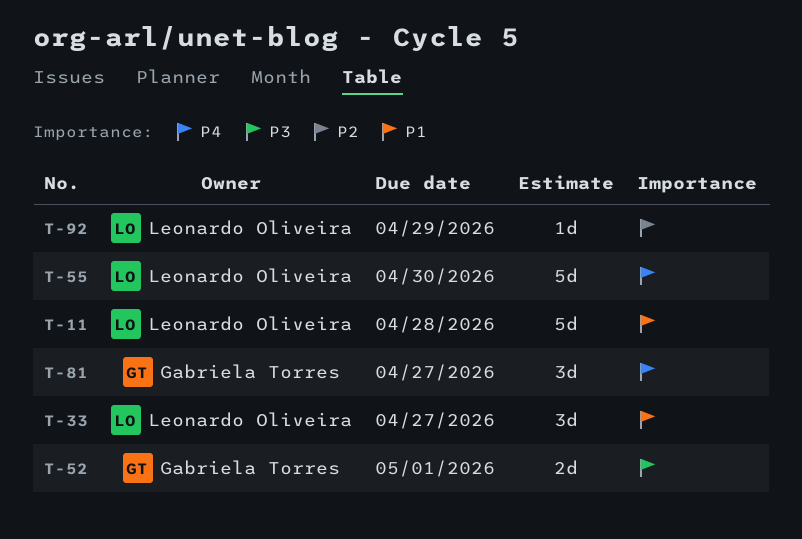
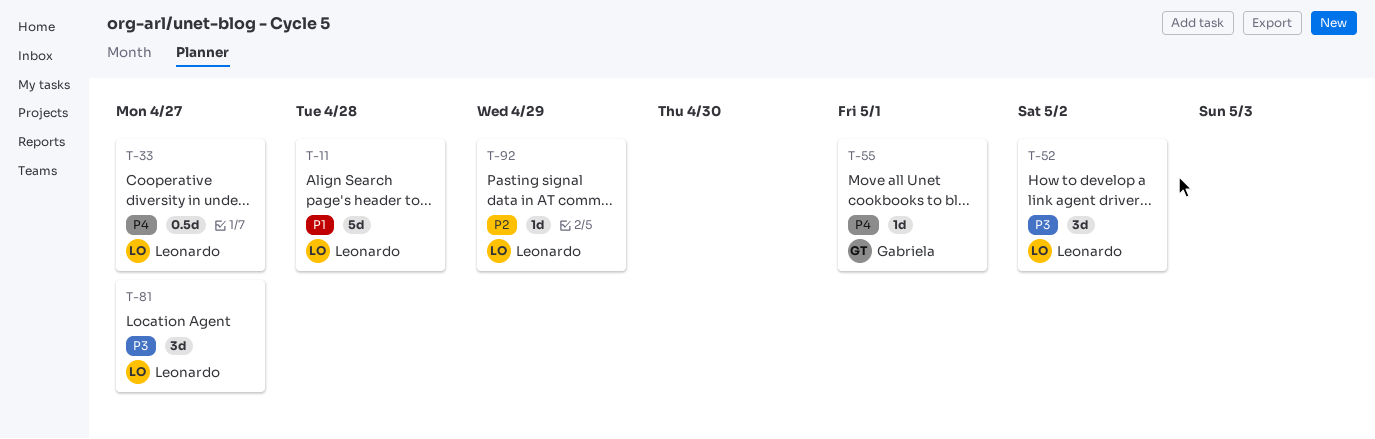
T-33, priority: P1 -> P4
T-33, estimate: 3d -> 0.5d
T-52, owner: Gabriela Torres -> Leonardo Oliveira
T-52, estimate: 2d -> 3d
T-52, due: May 1 -> May 2
T-55, owner: Leonardo Oliveira -> Gabriela Torres
T-55, estimate: 5d -> 1d
T-55, due: Apr 30 -> May 1
T-81, owner: Gabriela Torres -> Leonardo Oliveira
T-81, priority: P4 -> P3

